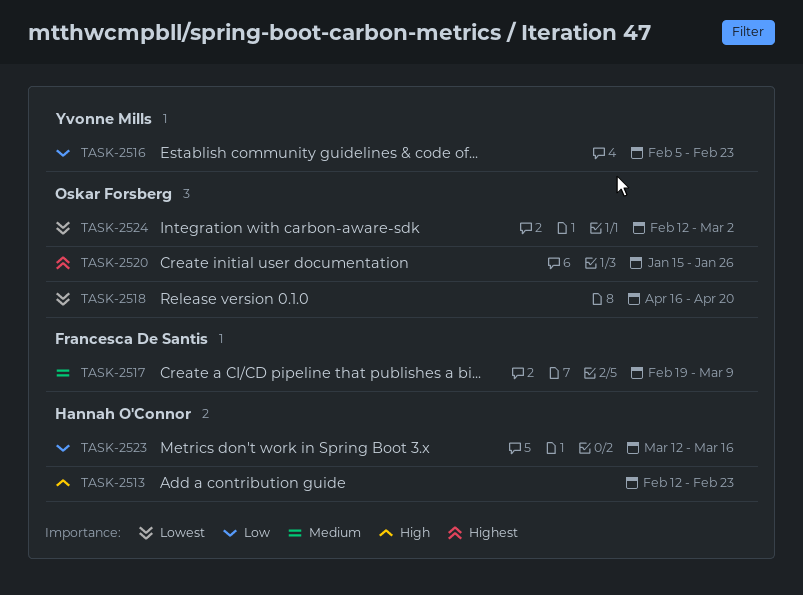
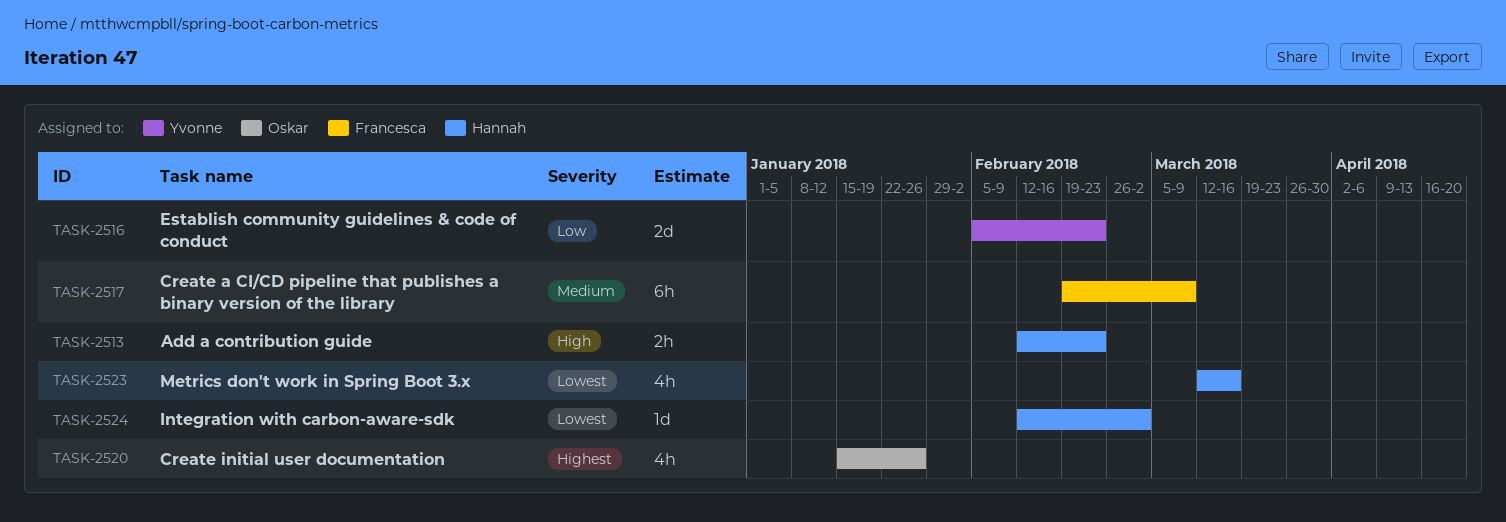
TASK-2518: present -> none
TASK-2523, priority: Low -> Lowest
TASK-2524, owner: Oskar Forsberg -> Hannah O'Connor

